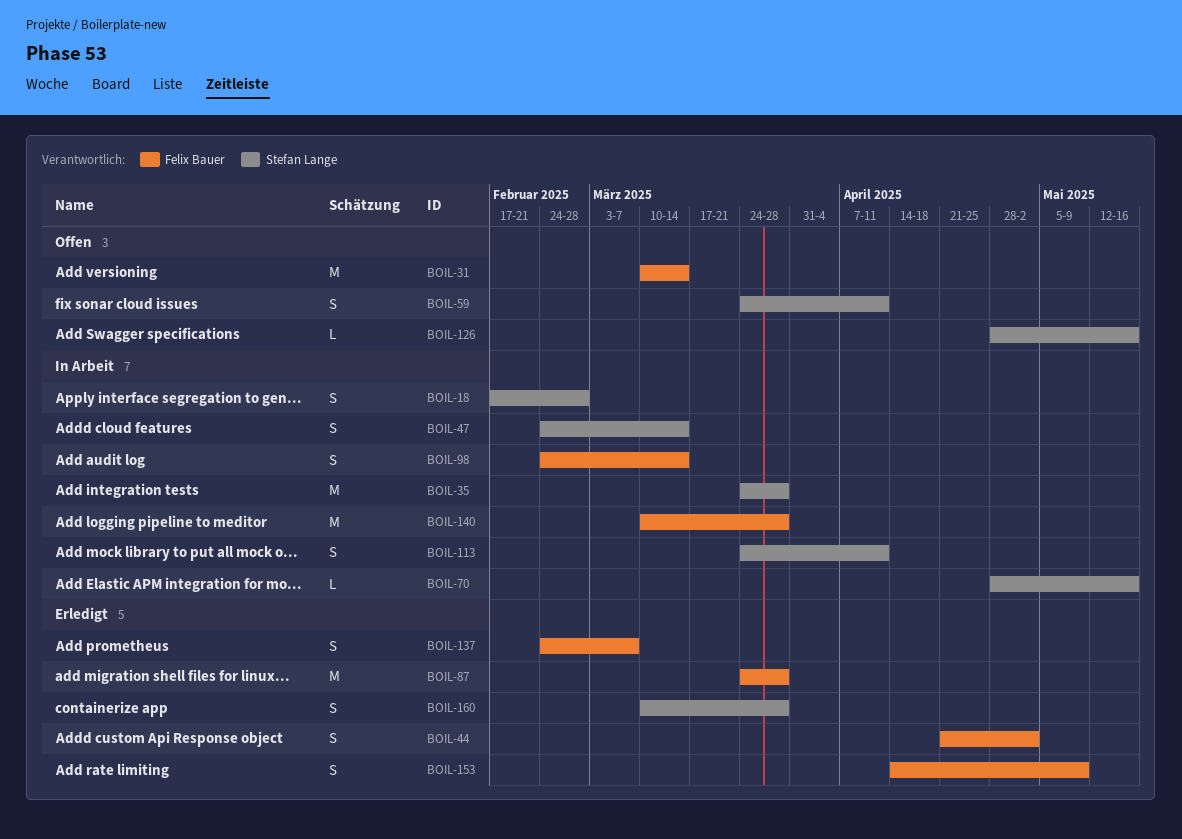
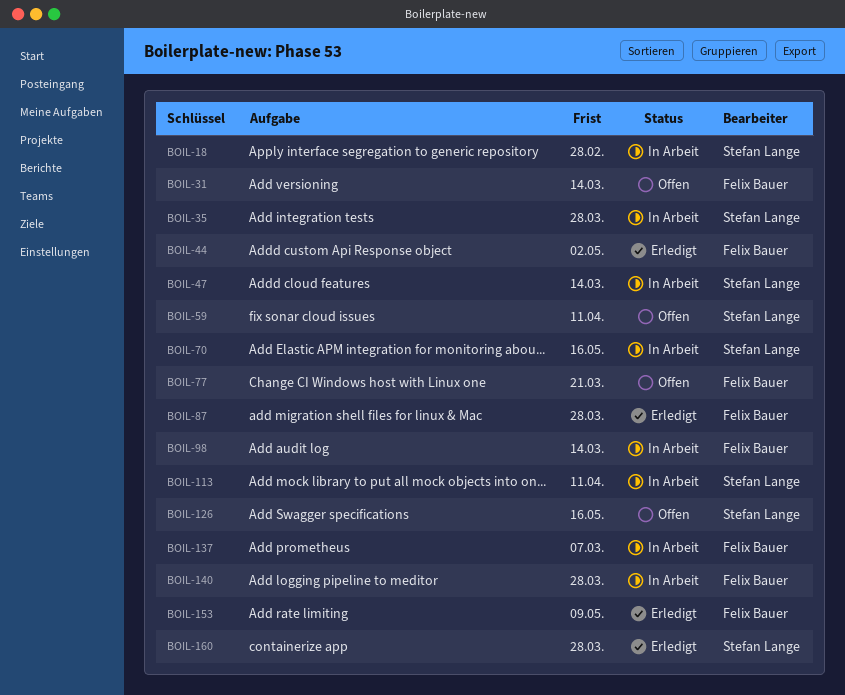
BOIL-77: none -> present
BOIL-137, status: Erledigt -> In Arbeit

